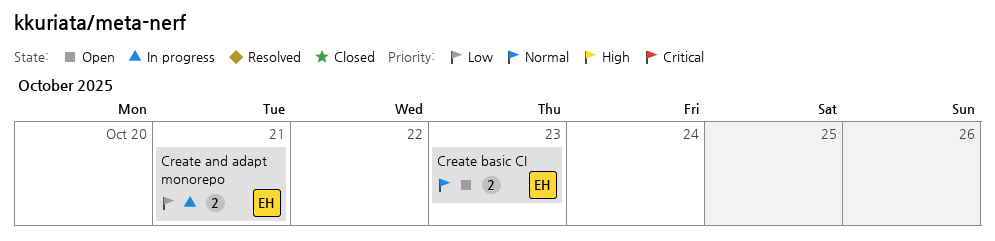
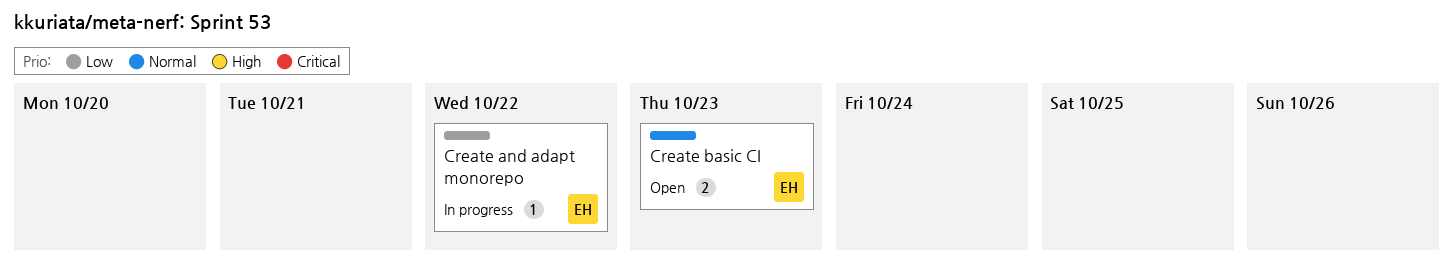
Create and adapt monorepo, estimate: 2 -> 1
Create and adapt monorepo, due: Oct 21 -> Oct 22

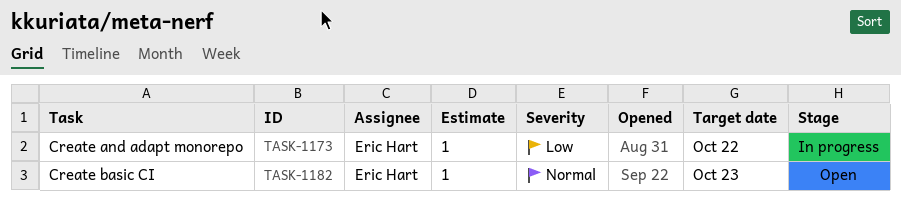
Create basic CI, estimate: 2 -> 1

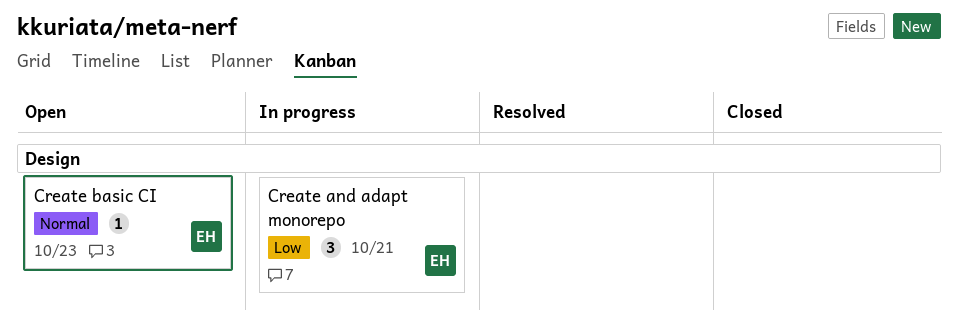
Create and adapt monorepo, estimate: 1 -> 3
Create and adapt monorepo, due: Oct 22 -> Oct 21

